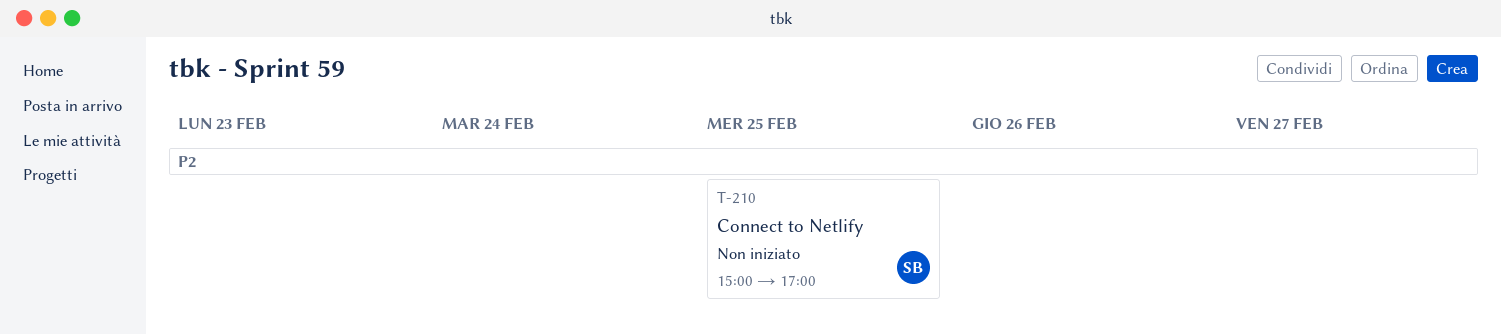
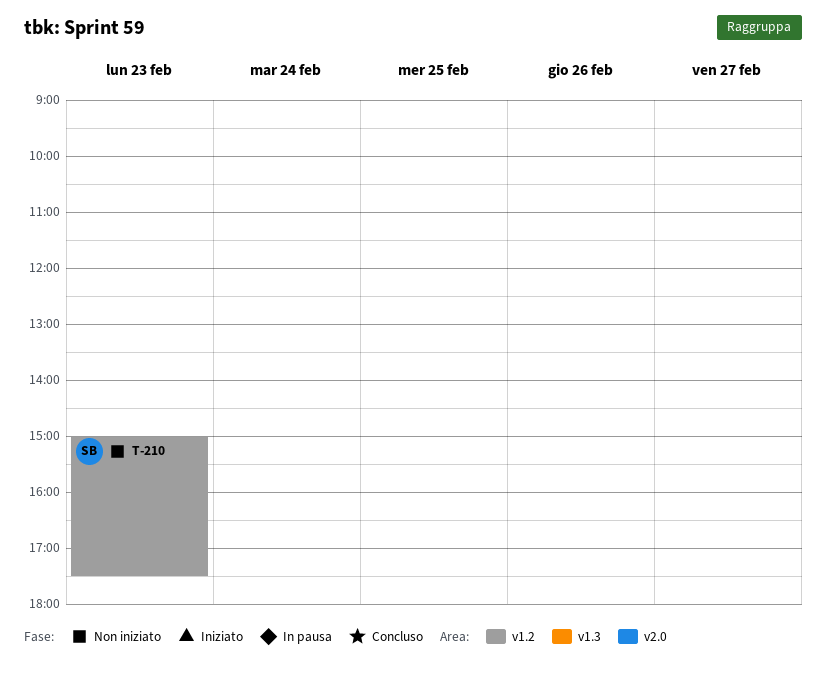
T-210, day: Feb 25 -> Feb 23
T-210, ends: 17:00 -> 17:30

